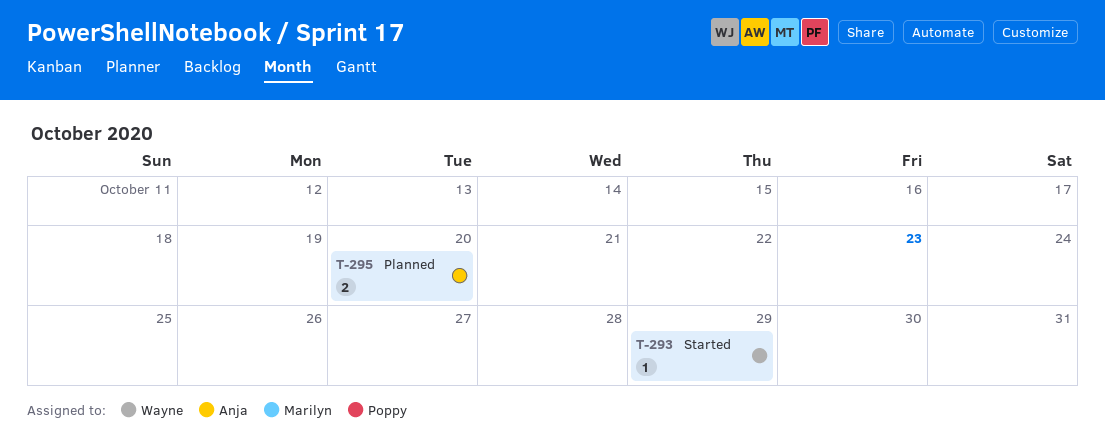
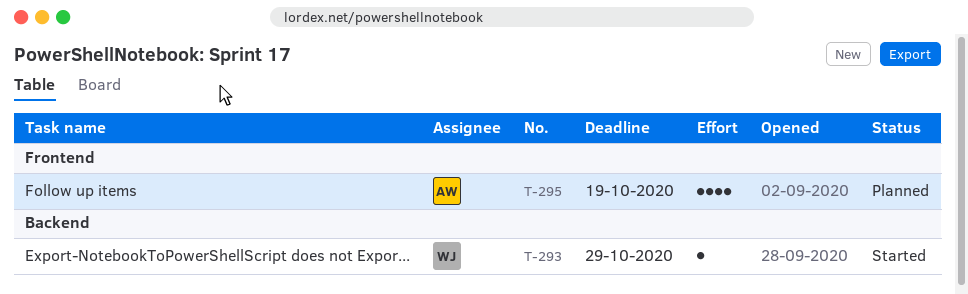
T-295, estimate: 2 -> 4
T-295, due: Oct 20 -> Oct 19

